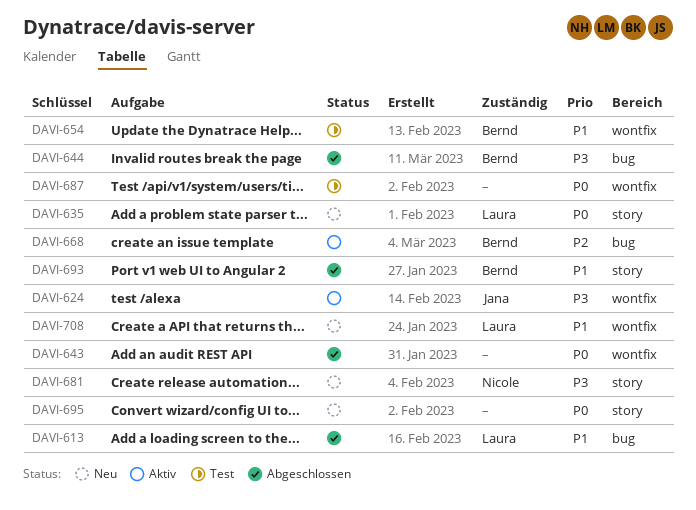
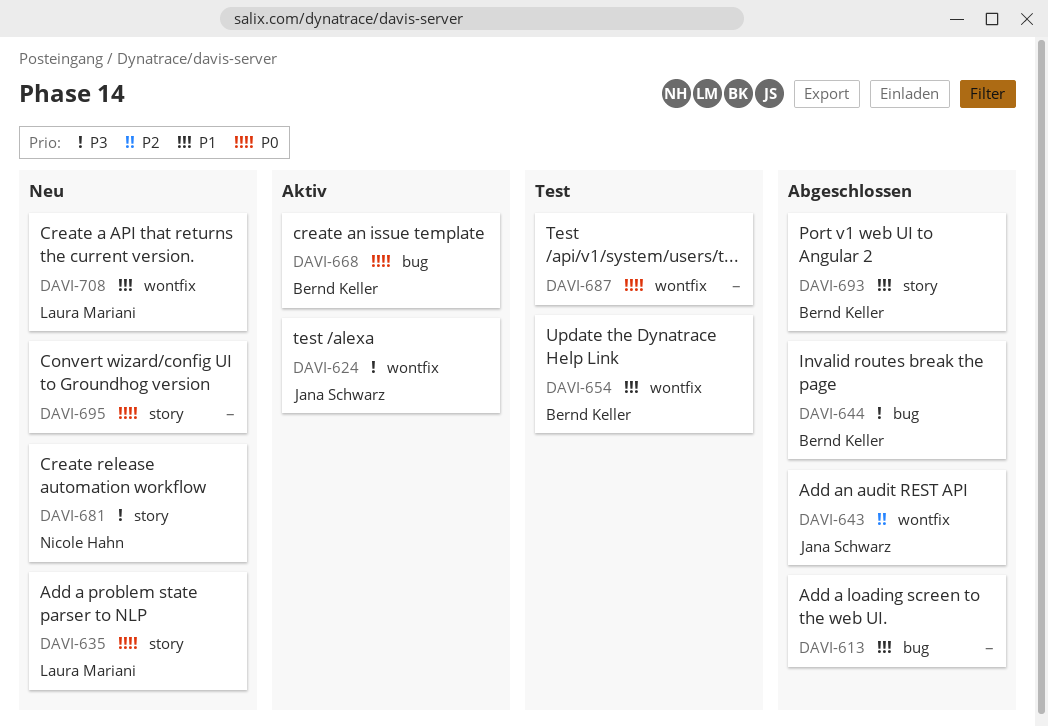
DAVI-613, owner: Laura Mariani -> none
DAVI-643, owner: none -> Jana Schwarz
DAVI-643, priority: P0 -> P2
DAVI-668, priority: P2 -> P0

